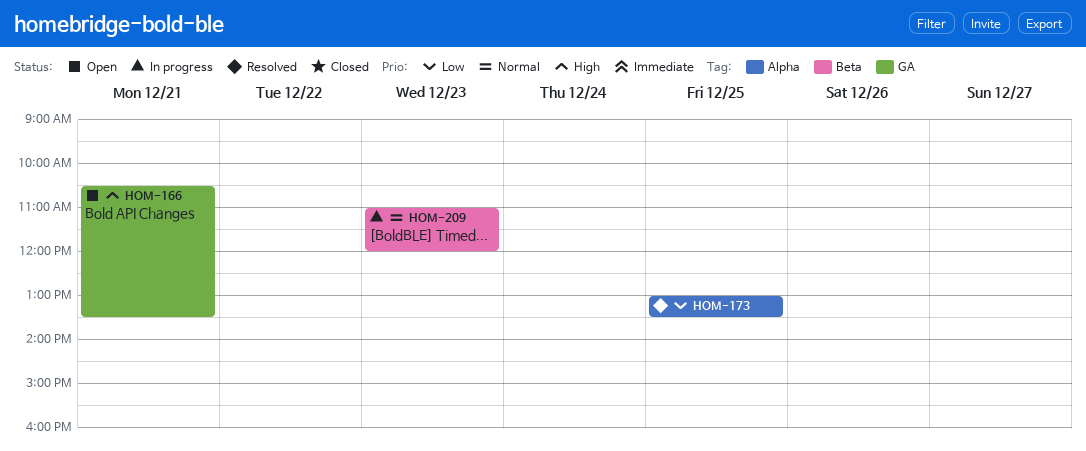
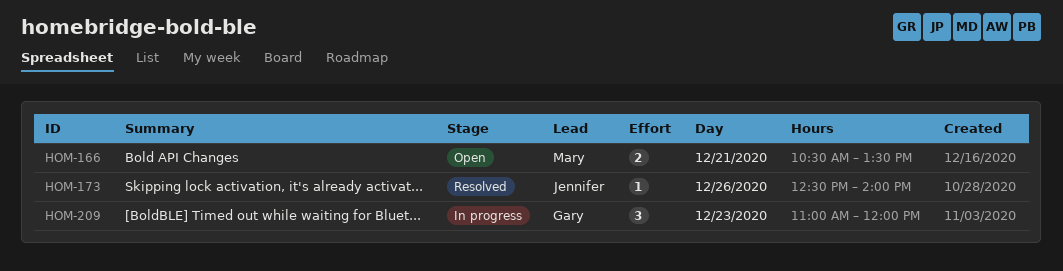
HOM-173, day: Dec 25 -> Dec 26
HOM-173, begins: 13:00 -> 12:30
HOM-173, ends: 13:30 -> 14:00

